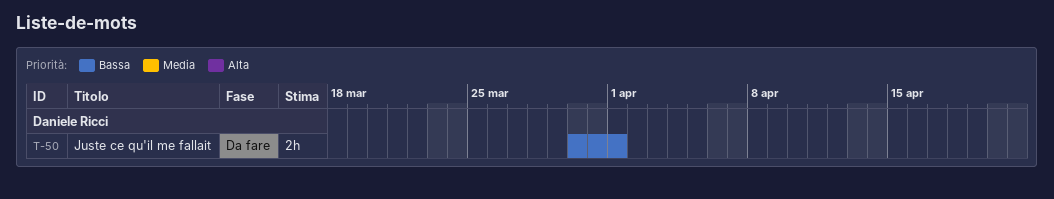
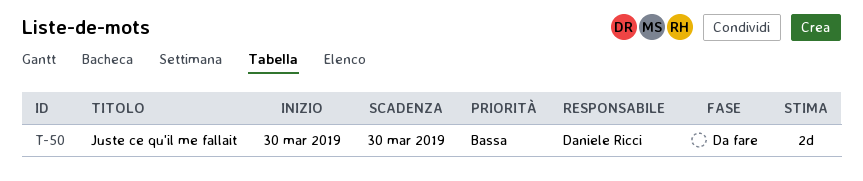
T-50, estimate: 2h -> 2d
T-50, due: Apr 1 -> Mar 30

